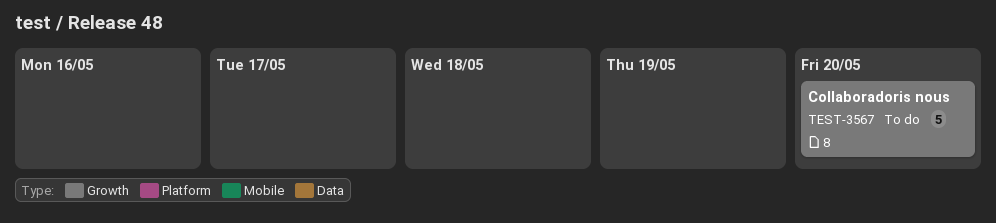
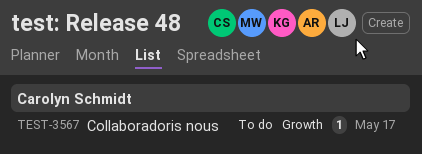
TEST-3567, estimate: 5 -> 1
TEST-3567, due: May 20 -> May 17

